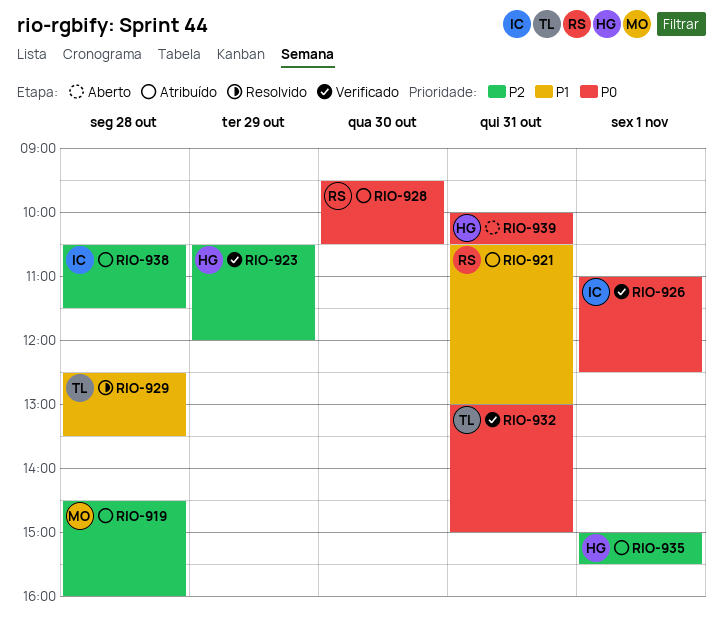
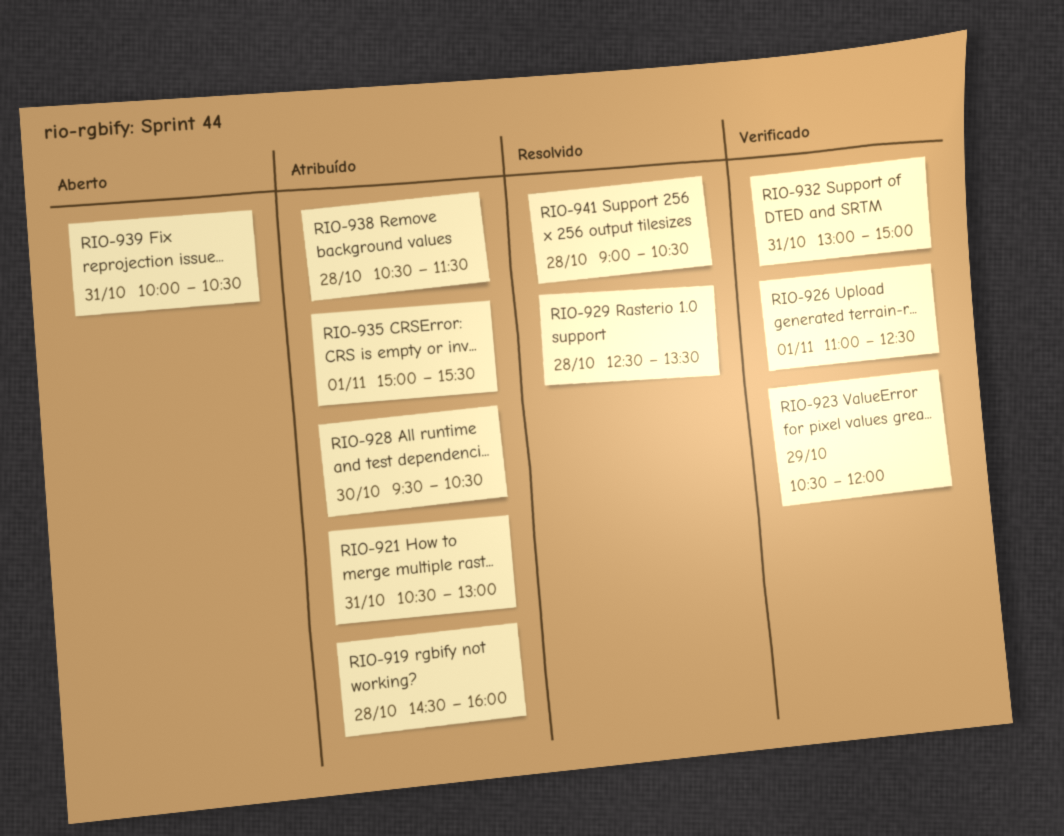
RIO-941: none -> present

